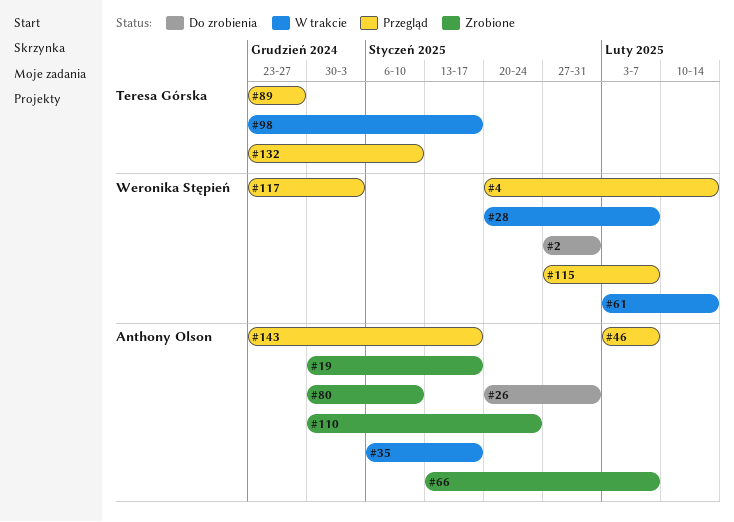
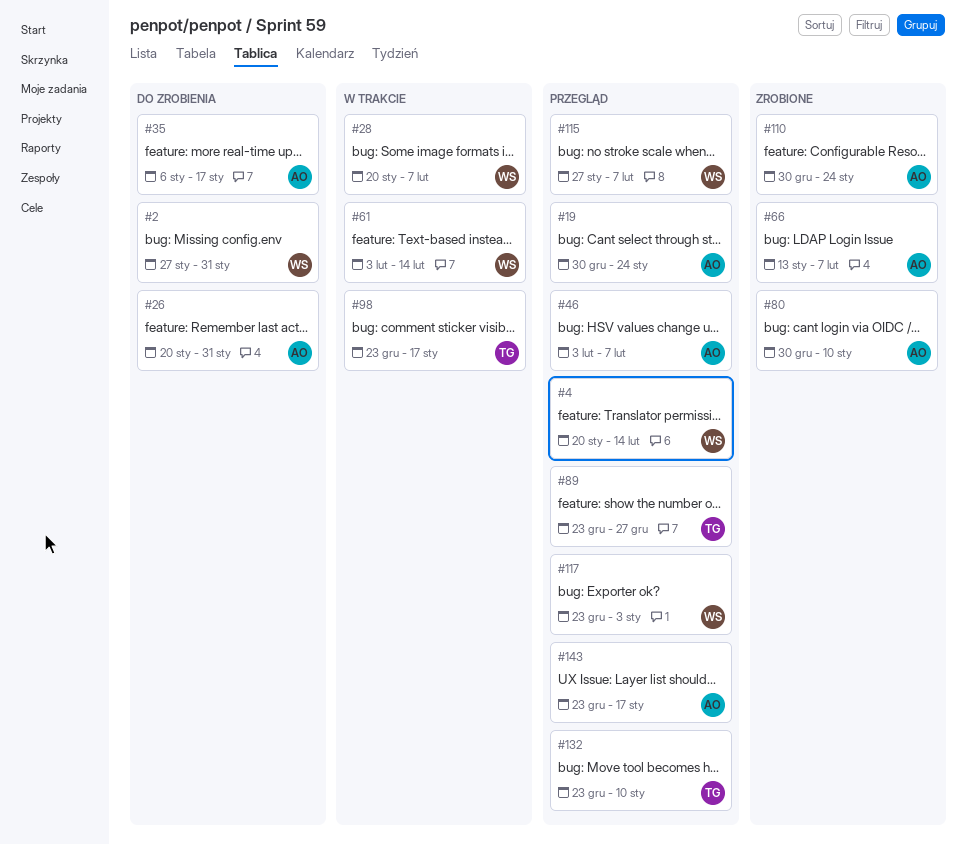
#19, status: Zrobione -> Przegląd
#19, due: Jan 17 -> Jan 24
#35, status: W trakcie -> Do zrobienia

